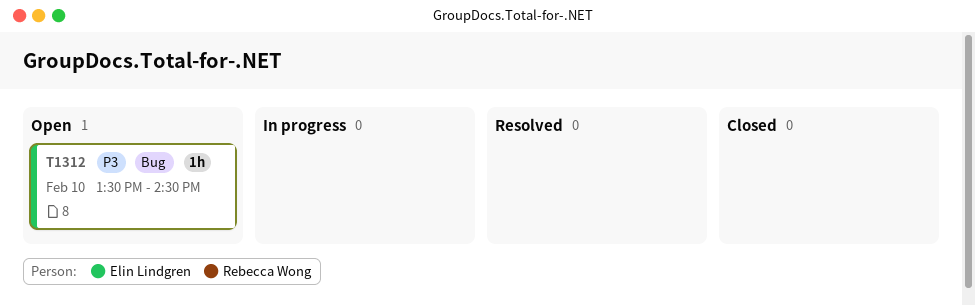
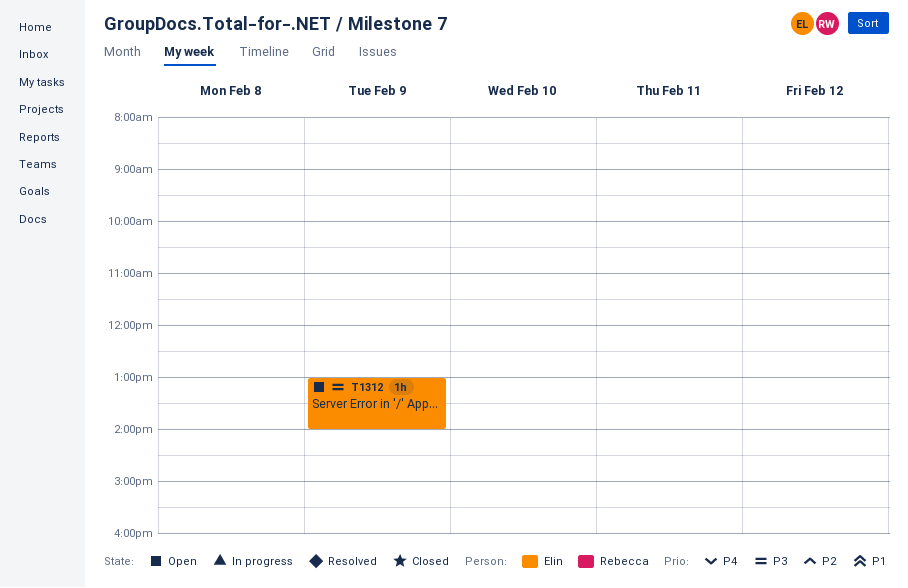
T1312, day: Feb 10 -> Feb 9
T1312, begins: 13:30 -> 13:00
T1312, ends: 14:30 -> 14:00

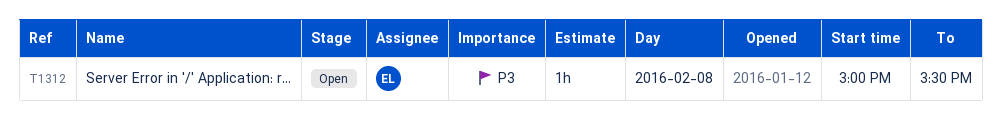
T1312, day: Feb 9 -> Feb 8
T1312, begins: 13:00 -> 15:00
T1312, ends: 14:00 -> 15:30

